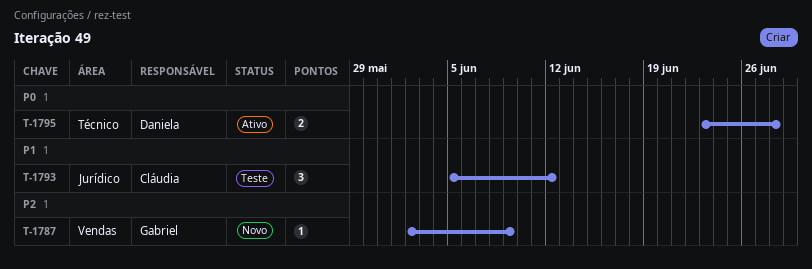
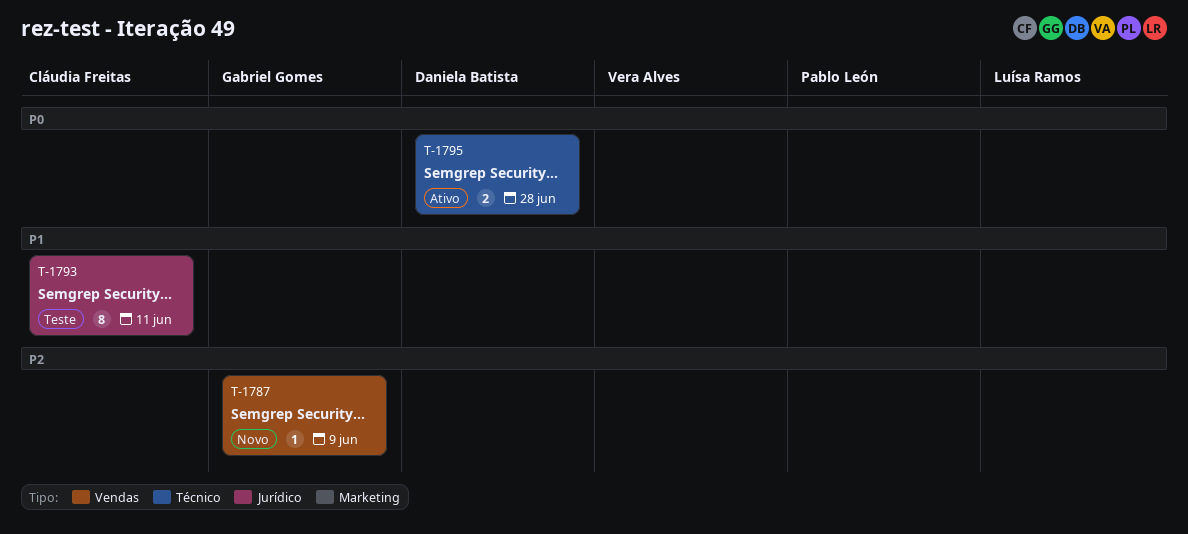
T-1793, estimate: 3 -> 8
T-1793, due: Jun 12 -> Jun 11

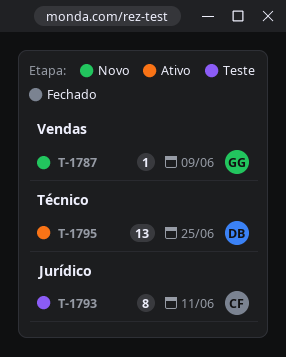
T-1795, estimate: 2 -> 13
T-1795, due: Jun 28 -> Jun 25

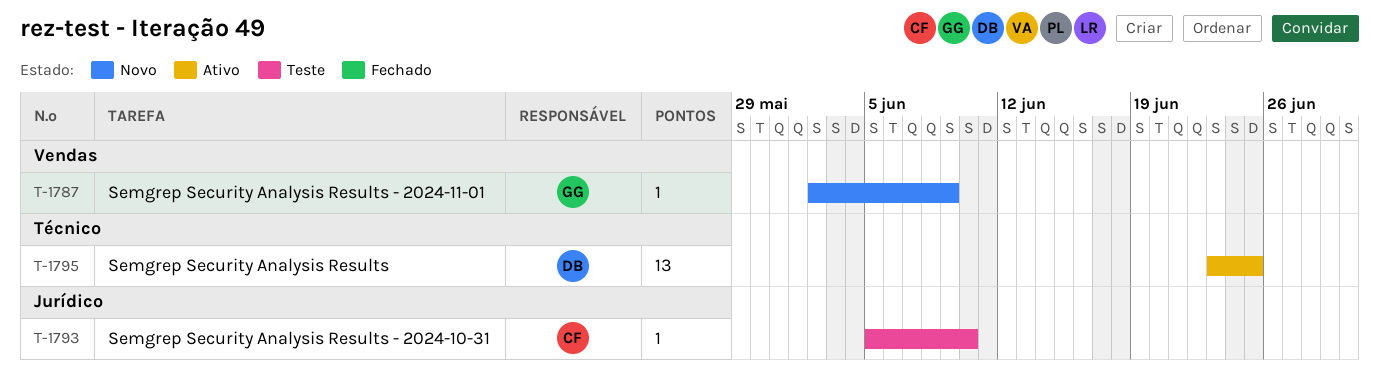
T-1793, estimate: 8 -> 1
T-1793, due: Jun 11 -> Jun 10

